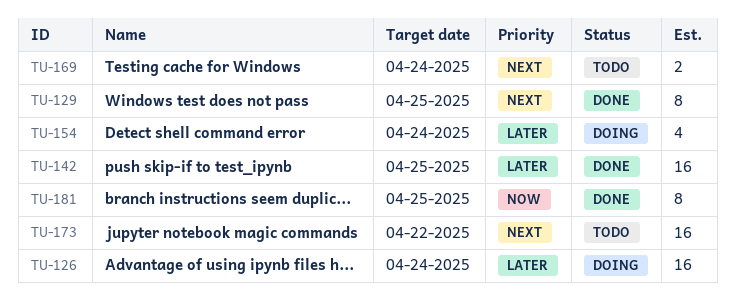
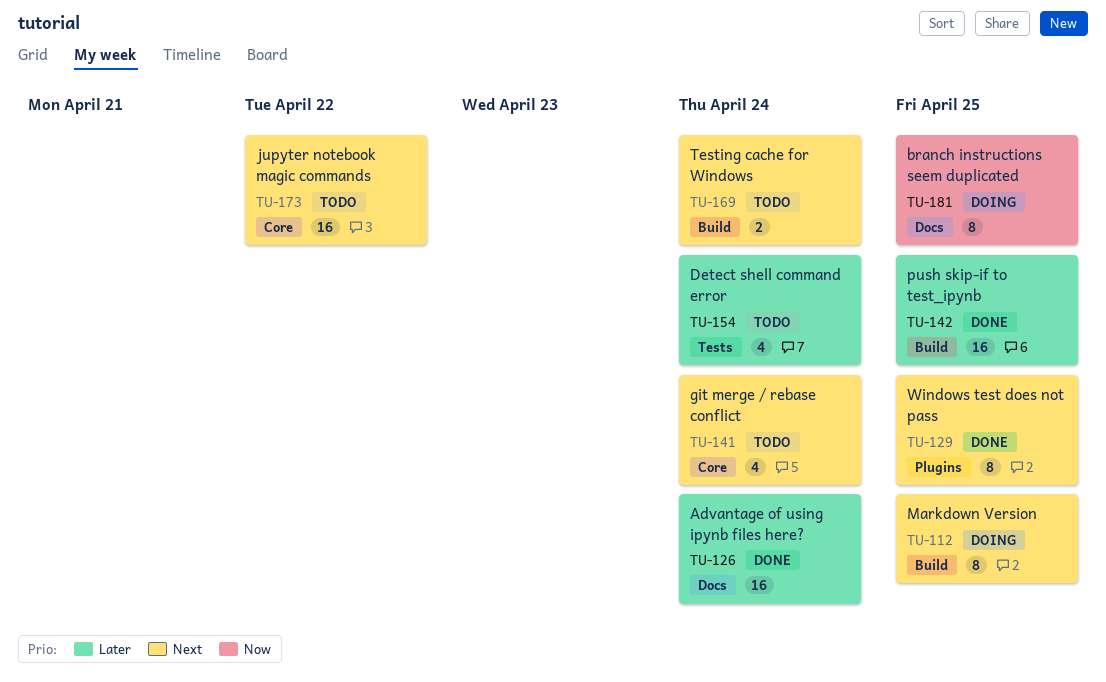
TU-112: none -> present
TU-126, status: Doing -> Done
TU-141: none -> present
TU-154, status: Doing -> Todo
TU-181, status: Done -> Doing

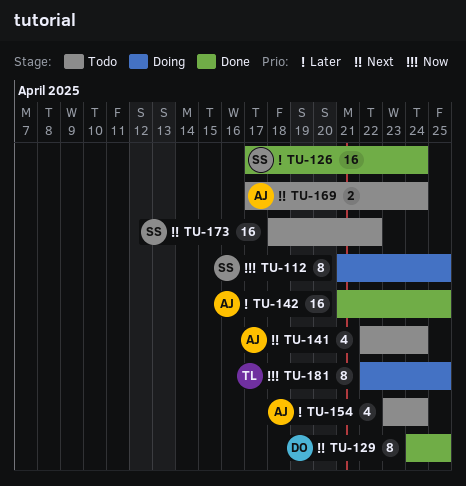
TU-112, priority: Next -> Now

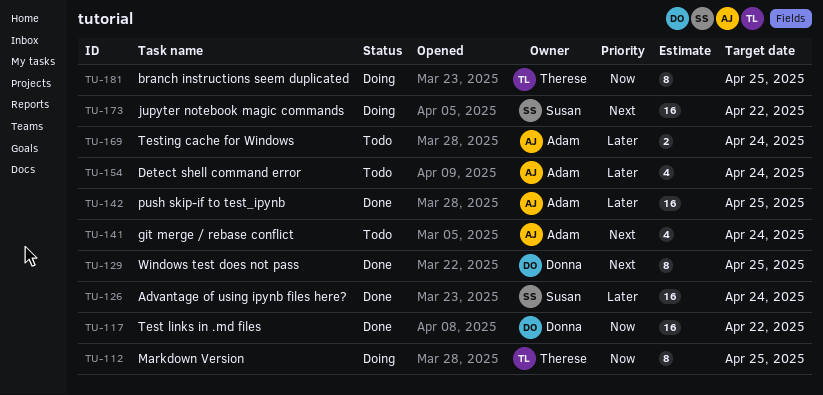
TU-112, owner: Susan -> Therese
TU-117: none -> present
TU-169, priority: Next -> Later
TU-173, status: Todo -> Doing

